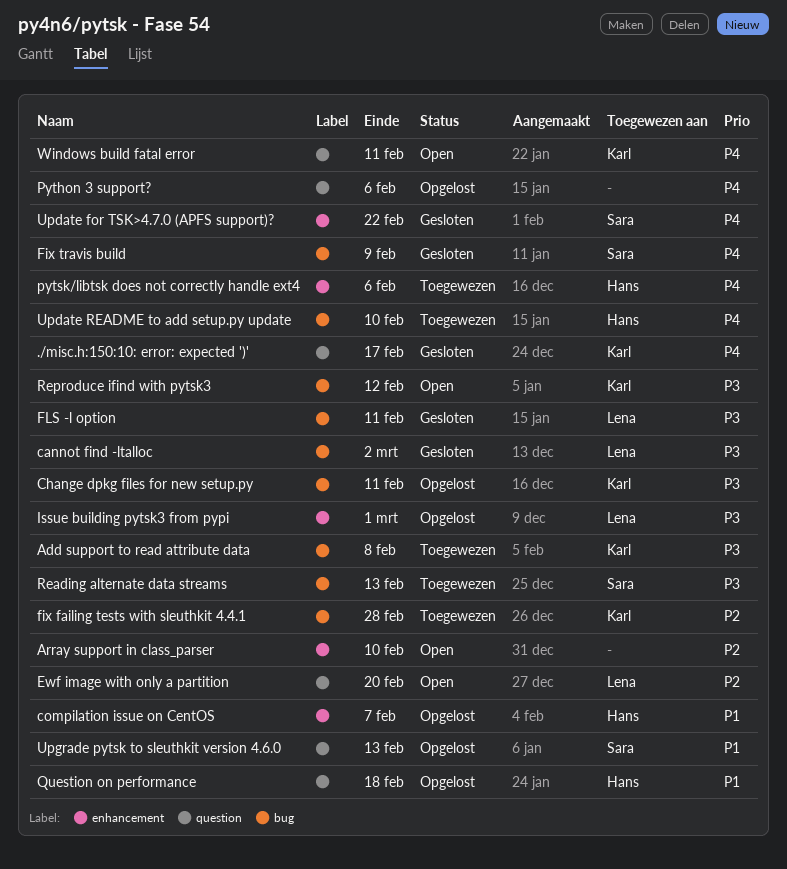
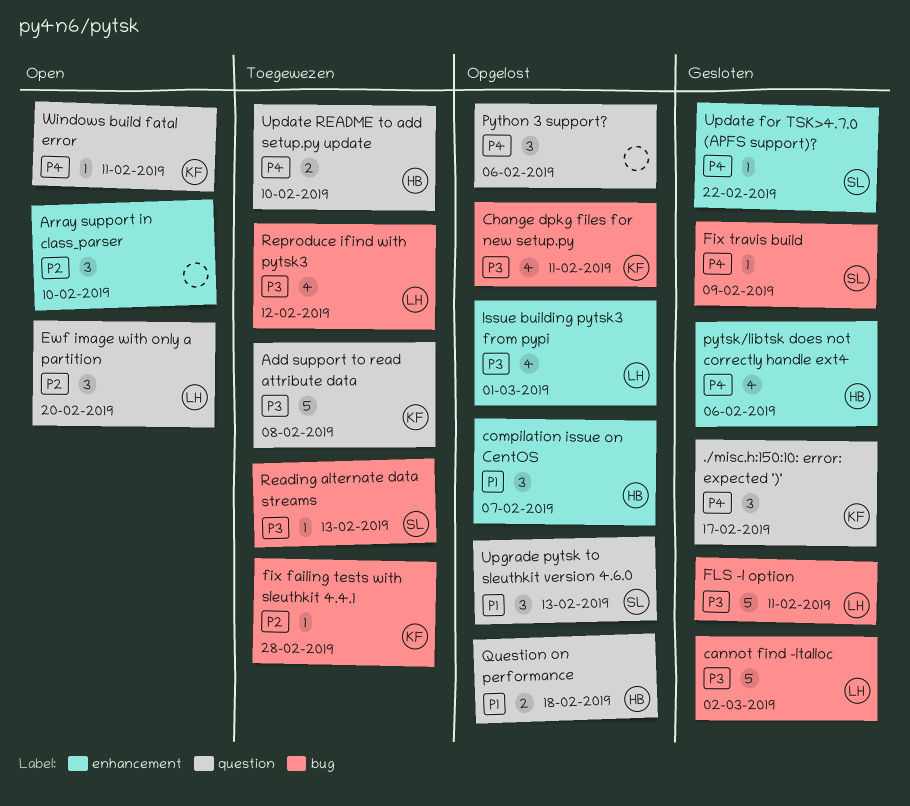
Add support to read attribute data, label: bug -> question
pytsk/libtsk does not correctly handle ext4, status: Toegewezen -> Gesloten
Reproduce ifind with pytsk3, status: Open -> Toegewezen
Reproduce ifind with pytsk3, owner: Karl -> Lena
Update README to add setup.py update, label: bug -> question

